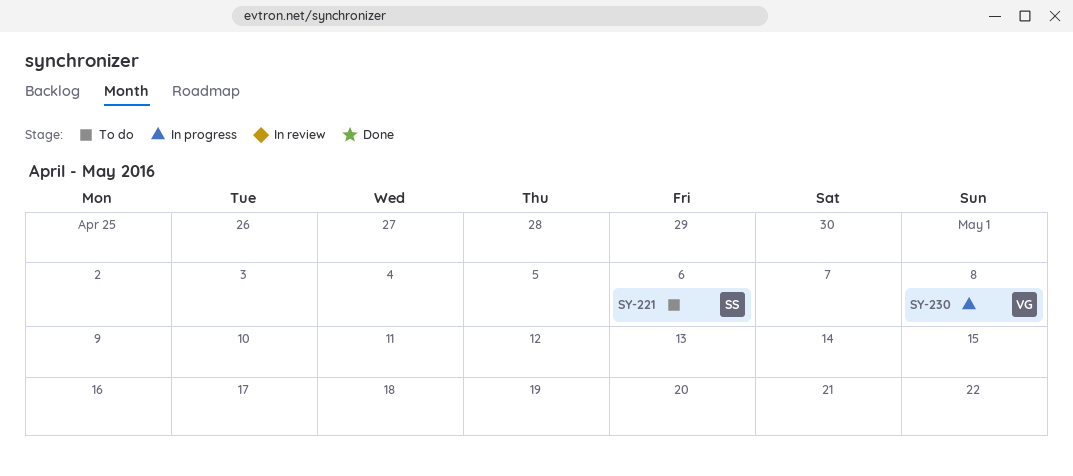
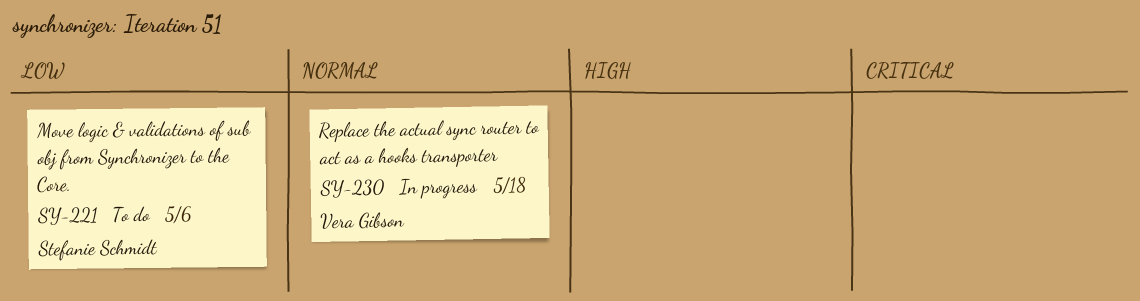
SY-230, due: May 8 -> May 18

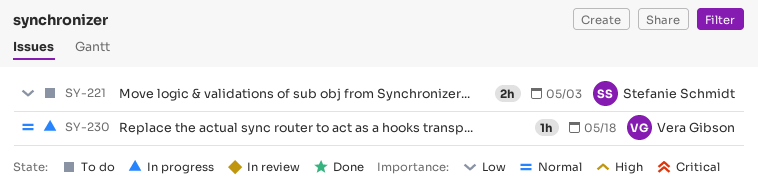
SY-221, due: May 6 -> May 3

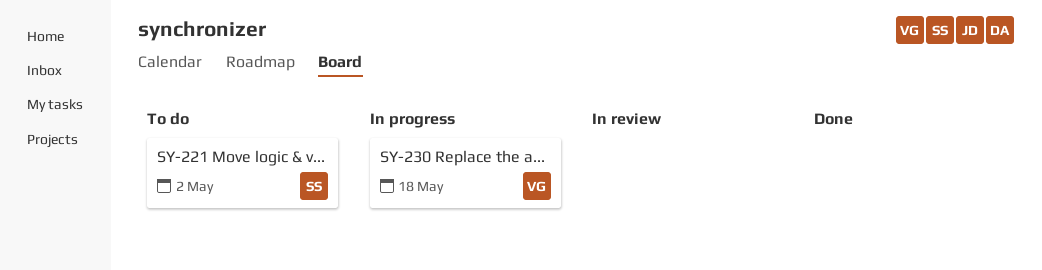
SY-221, due: May 3 -> May 2

